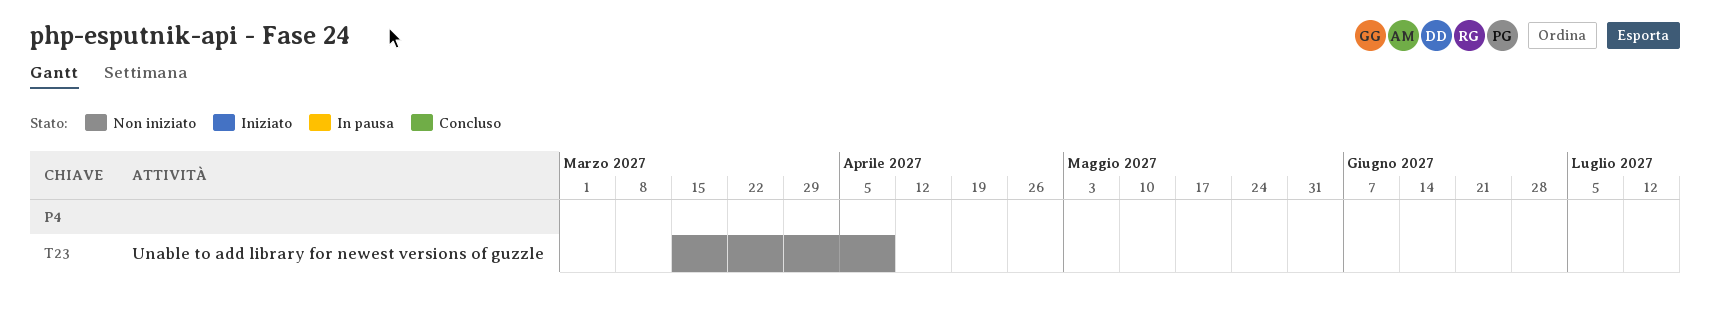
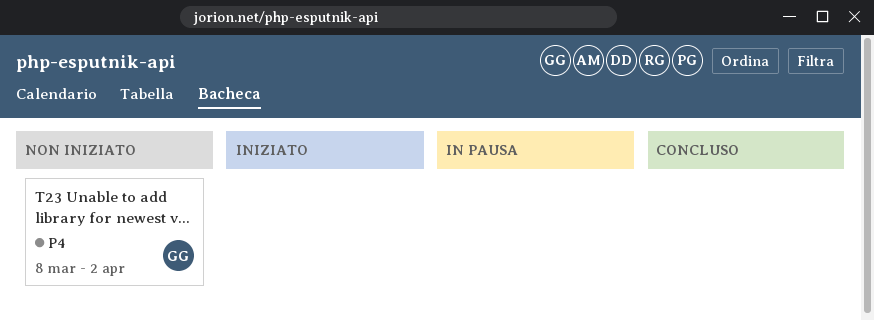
T23, start: Mar 15 -> Mar 8
T23, due: Apr 9 -> Apr 2

